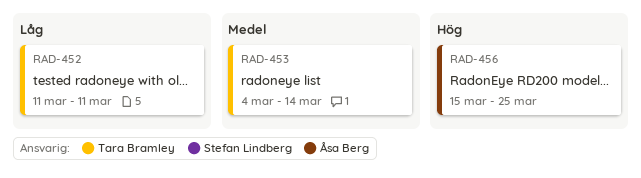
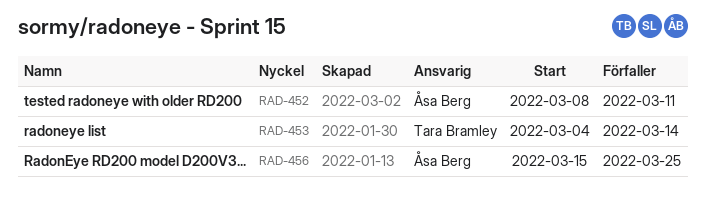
RAD-452, owner: Tara Bramley -> Åsa Berg
RAD-452, start: Mar 11 -> Mar 8

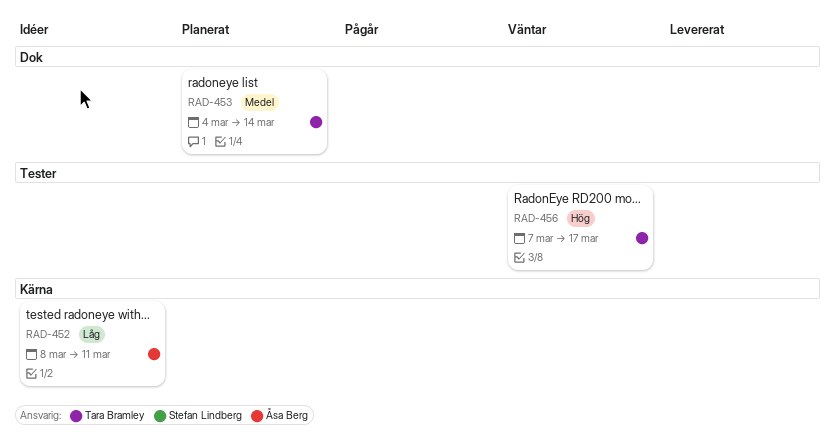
RAD-456, owner: Åsa Berg -> Tara Bramley
RAD-456, start: Mar 15 -> Mar 7
RAD-456, due: Mar 25 -> Mar 17

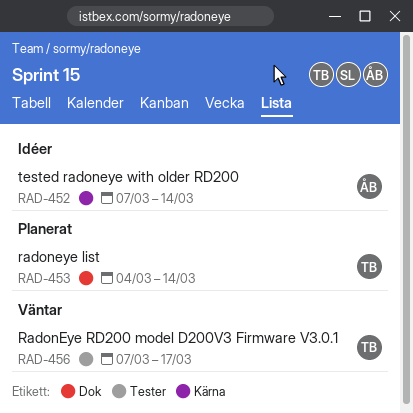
RAD-452, start: Mar 8 -> Mar 7
RAD-452, due: Mar 11 -> Mar 14

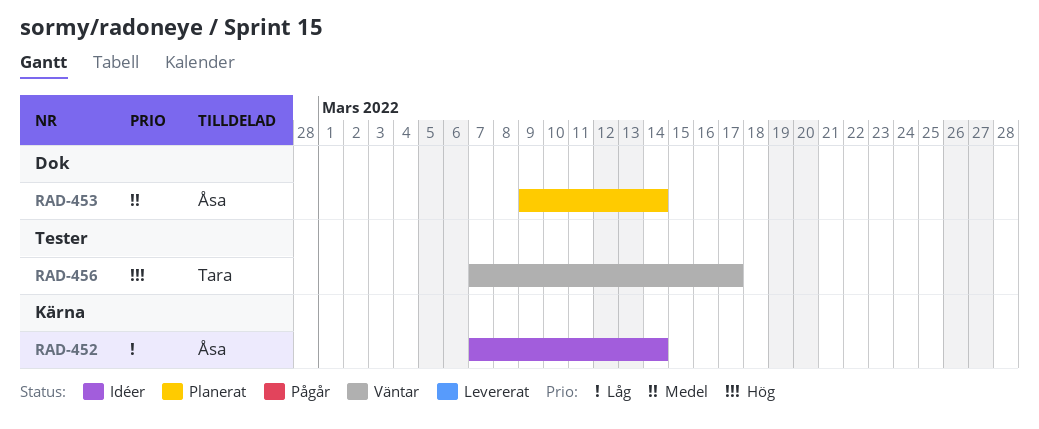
RAD-453, owner: Tara -> Åsa
RAD-453, start: Mar 4 -> Mar 9

